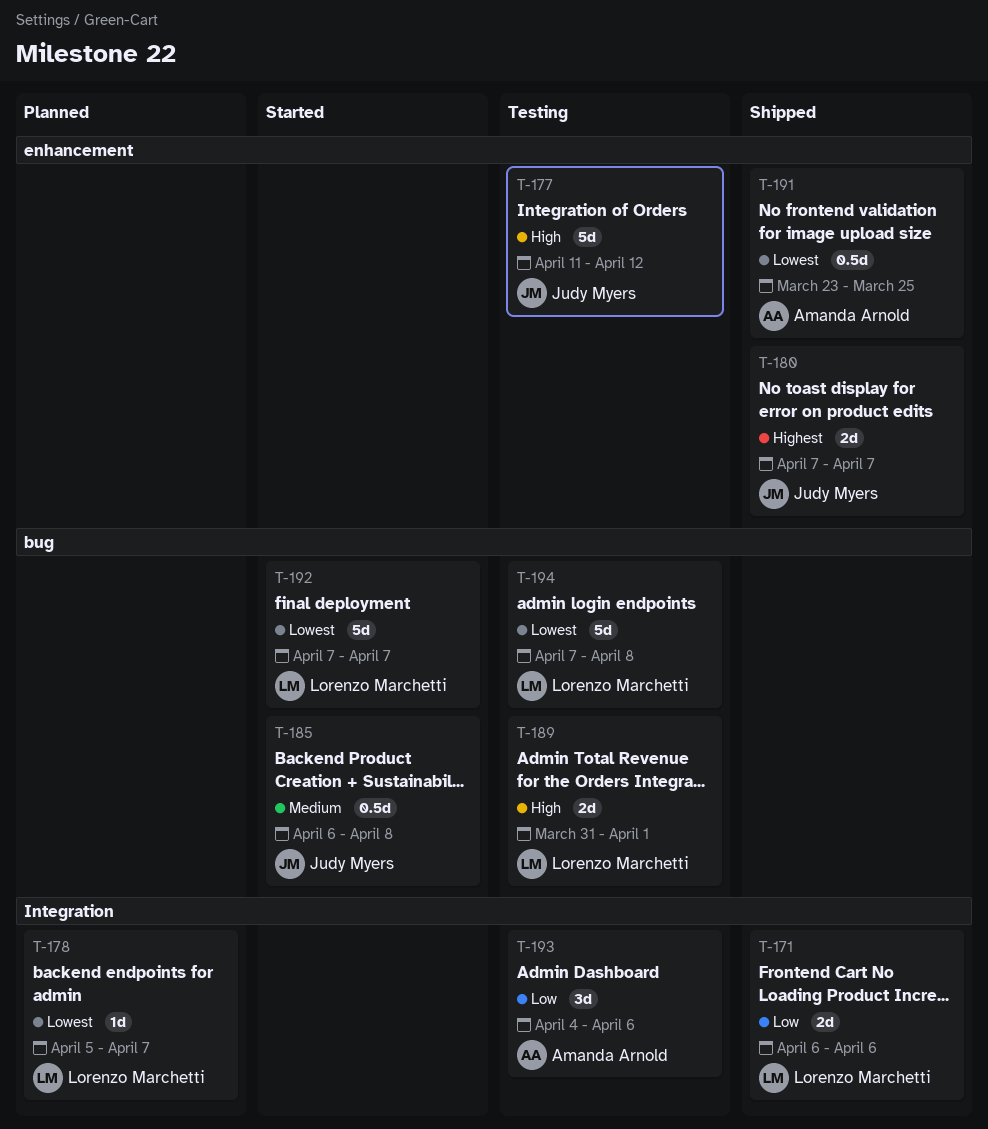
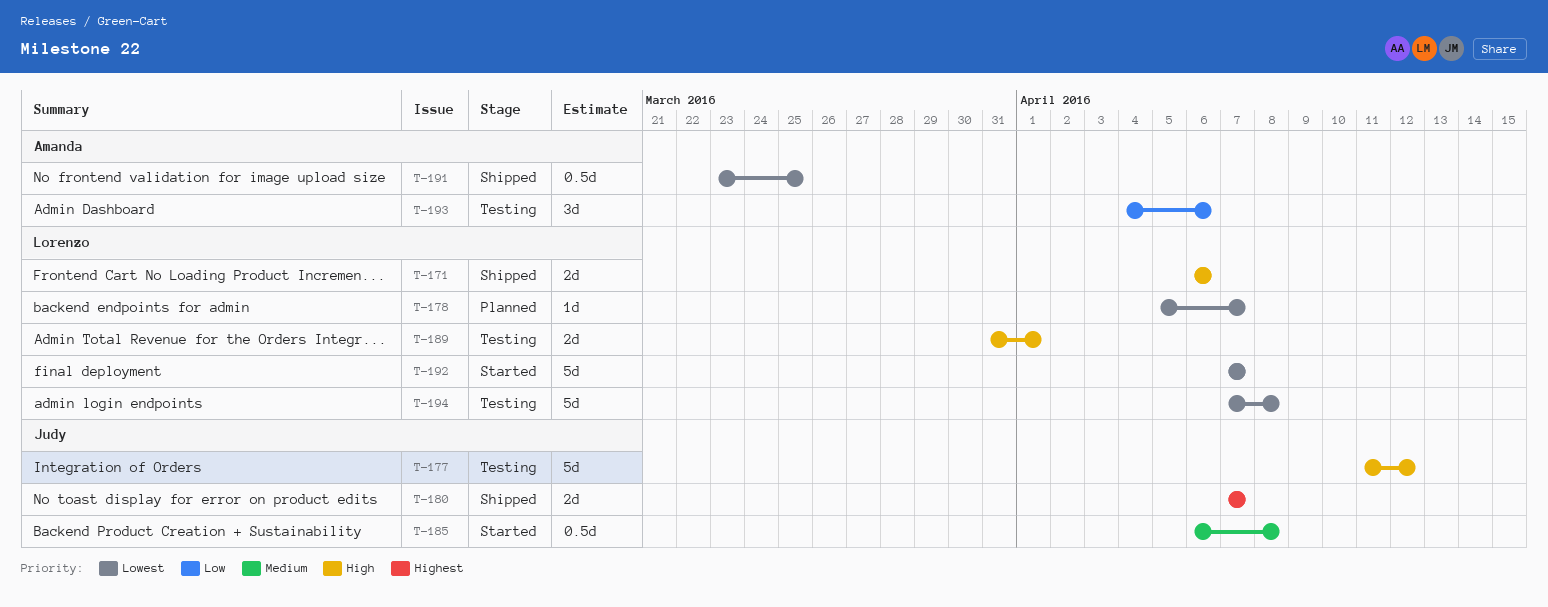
T-171, priority: Low -> High

